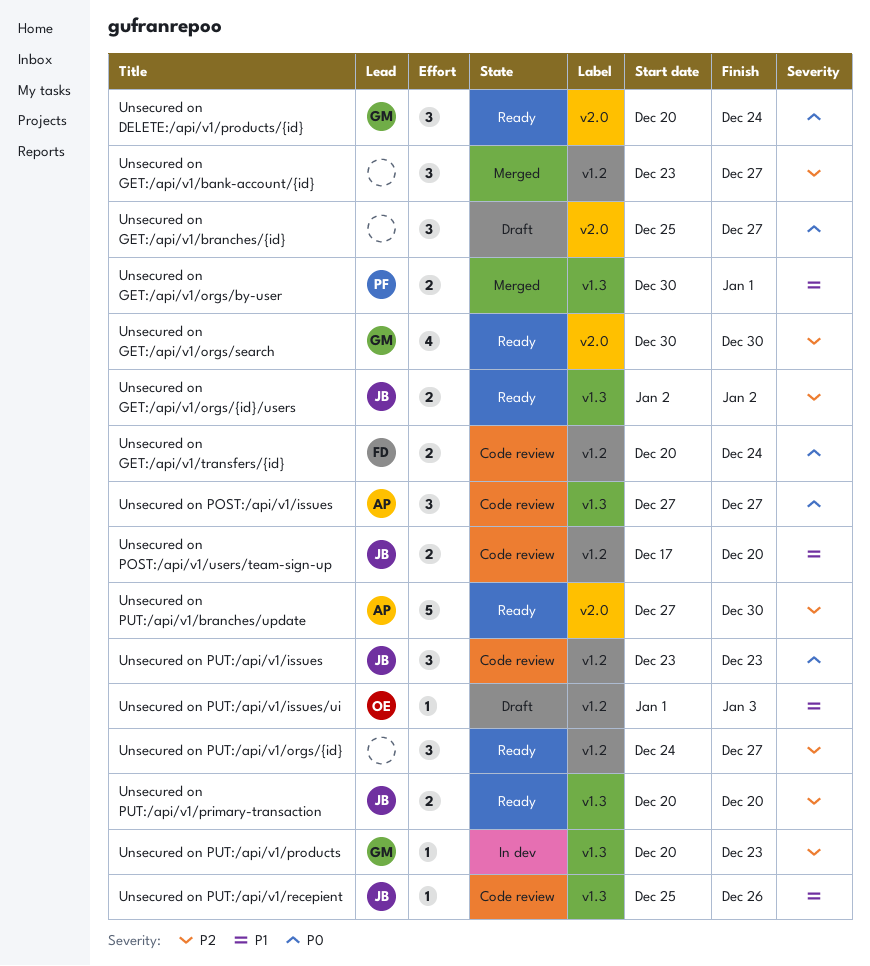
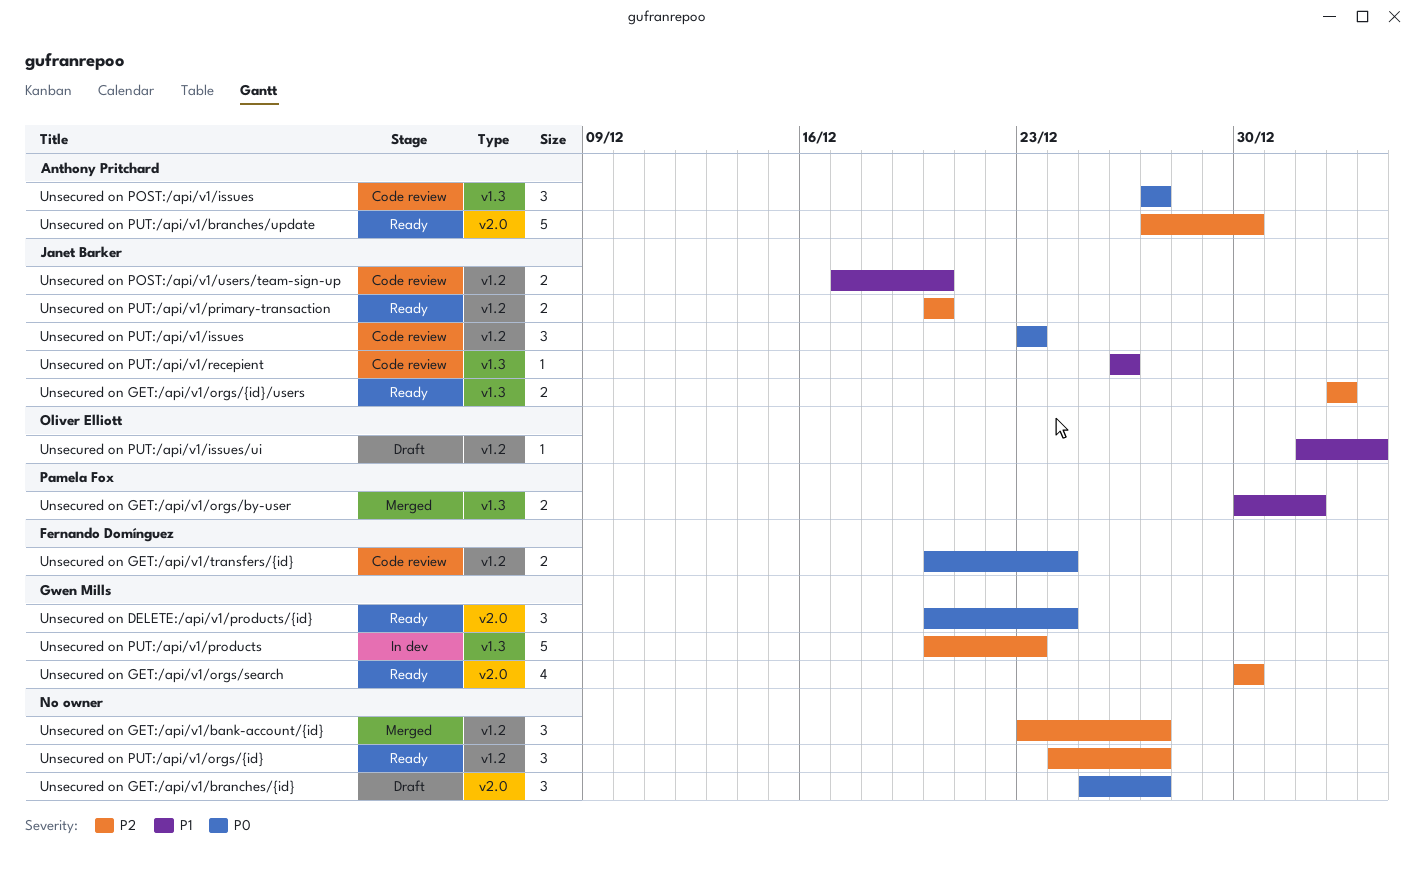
Unsecured on PUT:/api/v1/primary-transaction, label: v1.3 -> v1.2
Unsecured on PUT:/api/v1/products, estimate: 1 -> 5
Unsecured on PUT:/api/v1/recepient, start: Dec 25 -> Dec 26

